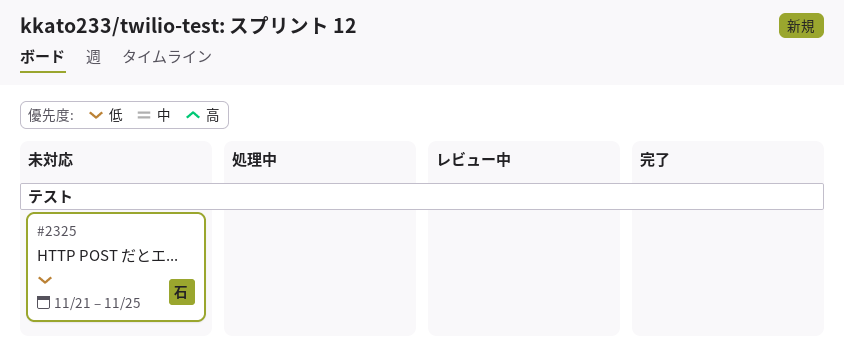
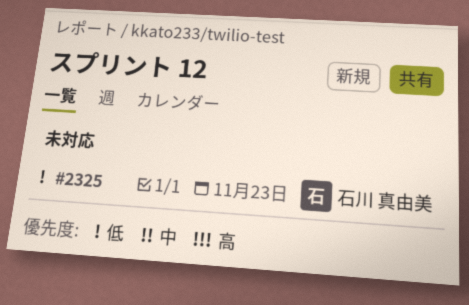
#2325, due: Nov 25 -> Nov 23

